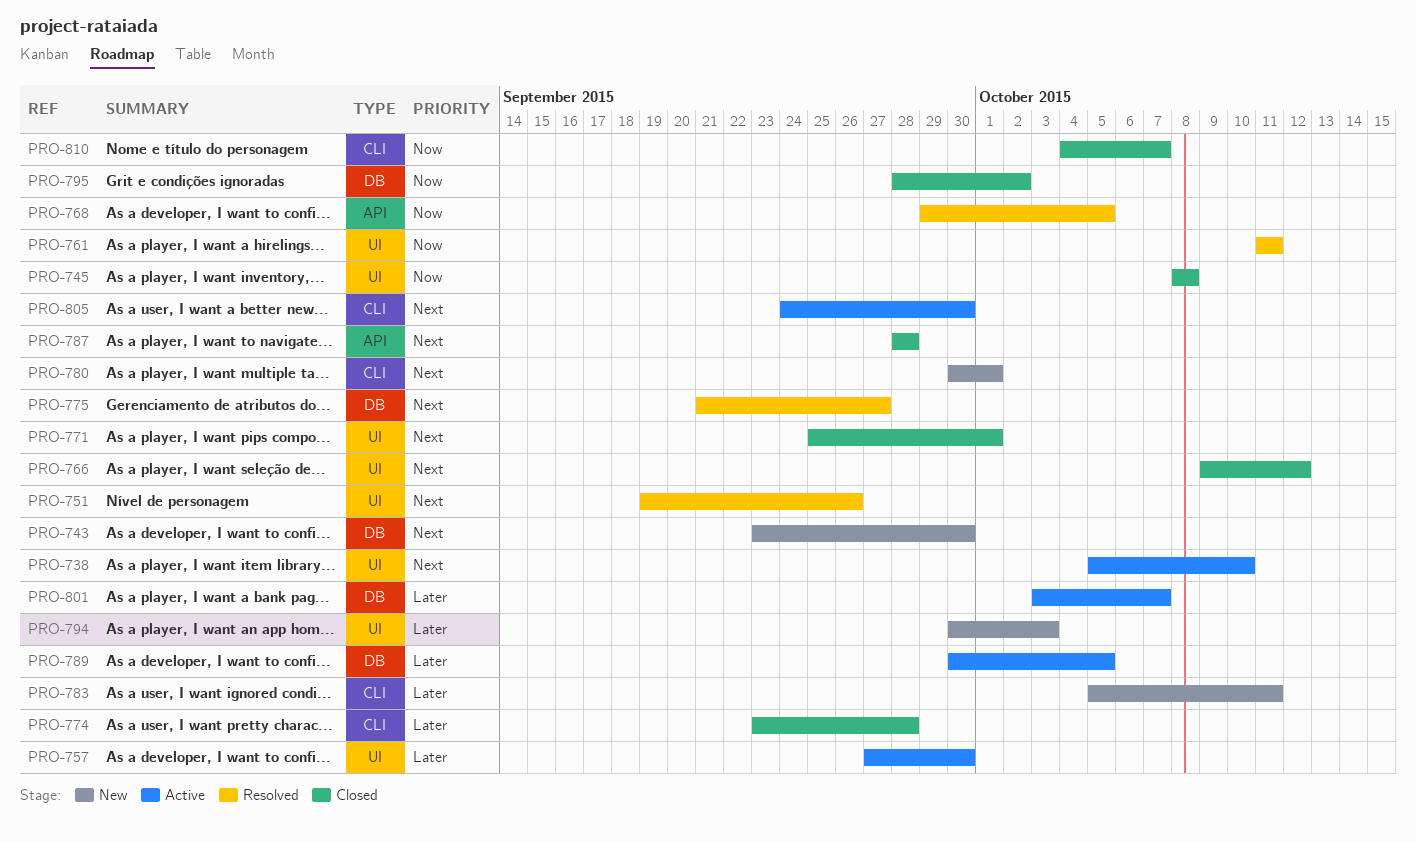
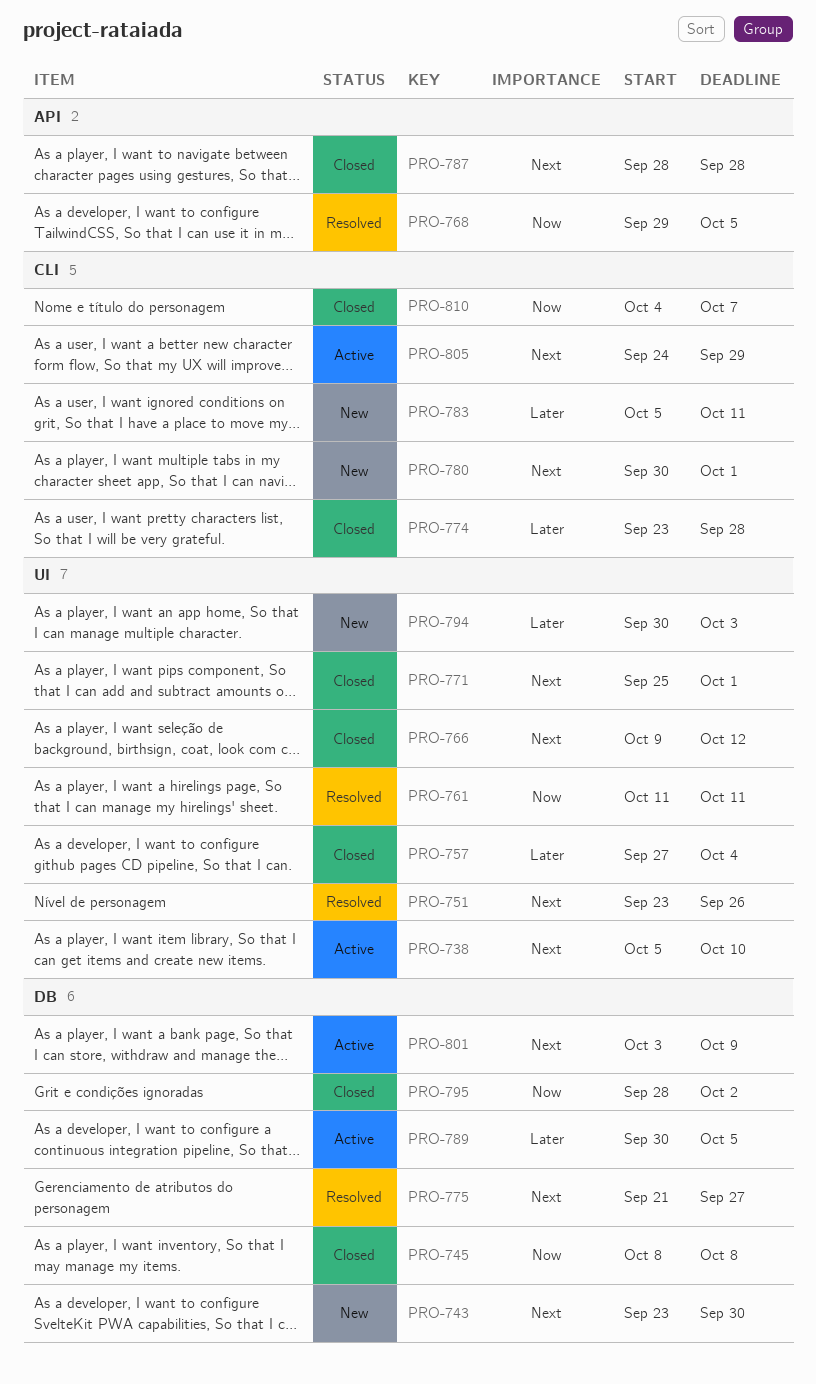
PRO-745, label: UI -> DB
PRO-751, start: Sep 19 -> Sep 23
PRO-757, status: Active -> Closed
PRO-757, due: Sep 30 -> Oct 4
PRO-801, priority: Later -> Next
PRO-801, due: Oct 7 -> Oct 9
PRO-805, due: Sep 30 -> Sep 29

